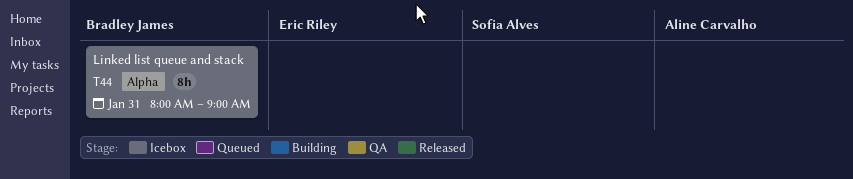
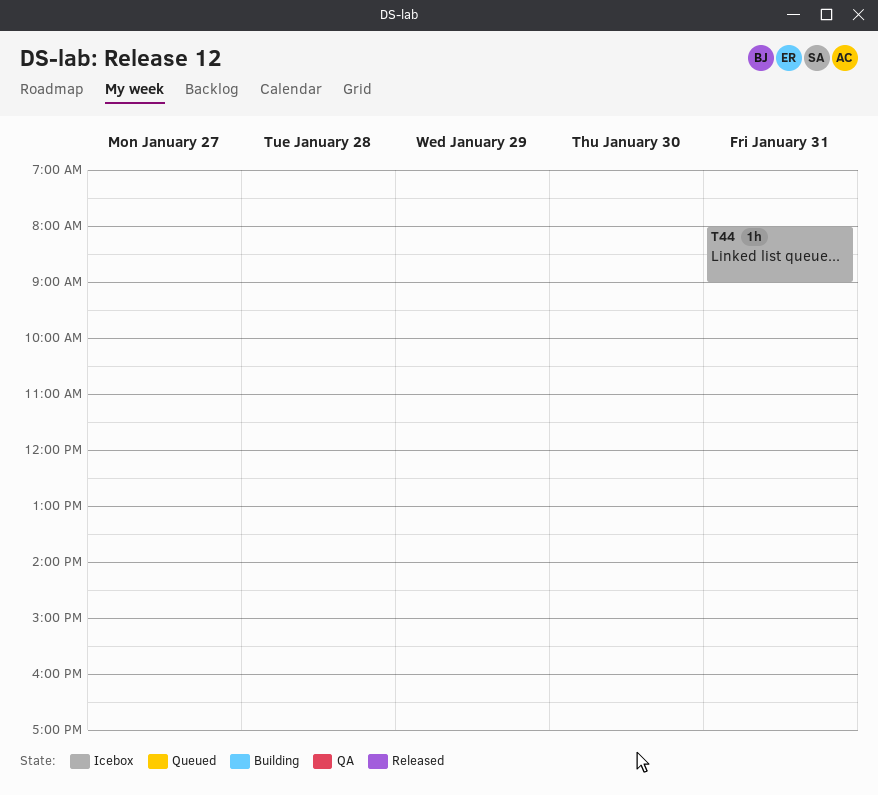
T44, estimate: 8h -> 1h

